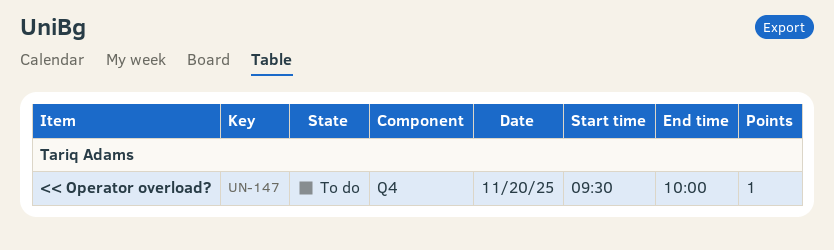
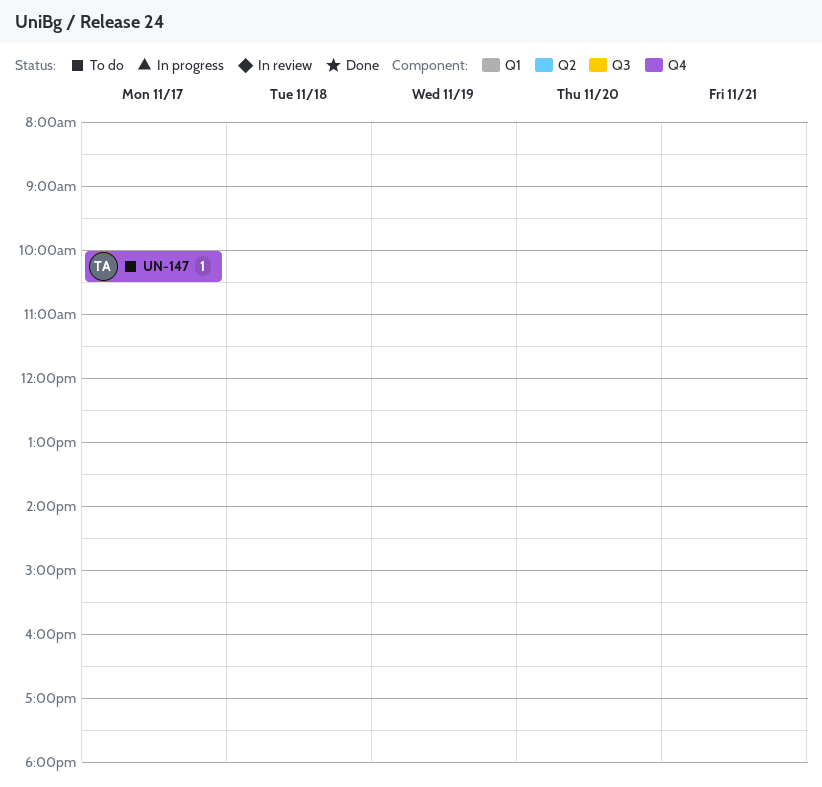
UN-147, day: Nov 20 -> Nov 17
UN-147, begins: 09:30 -> 10:00
UN-147, ends: 10:00 -> 10:30

